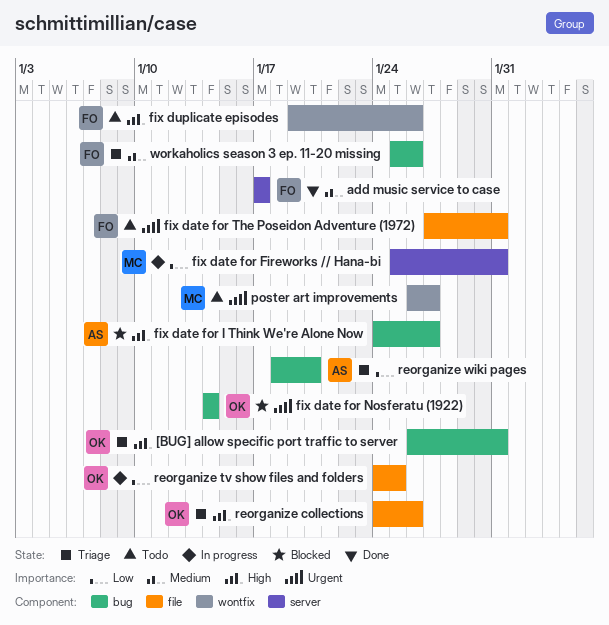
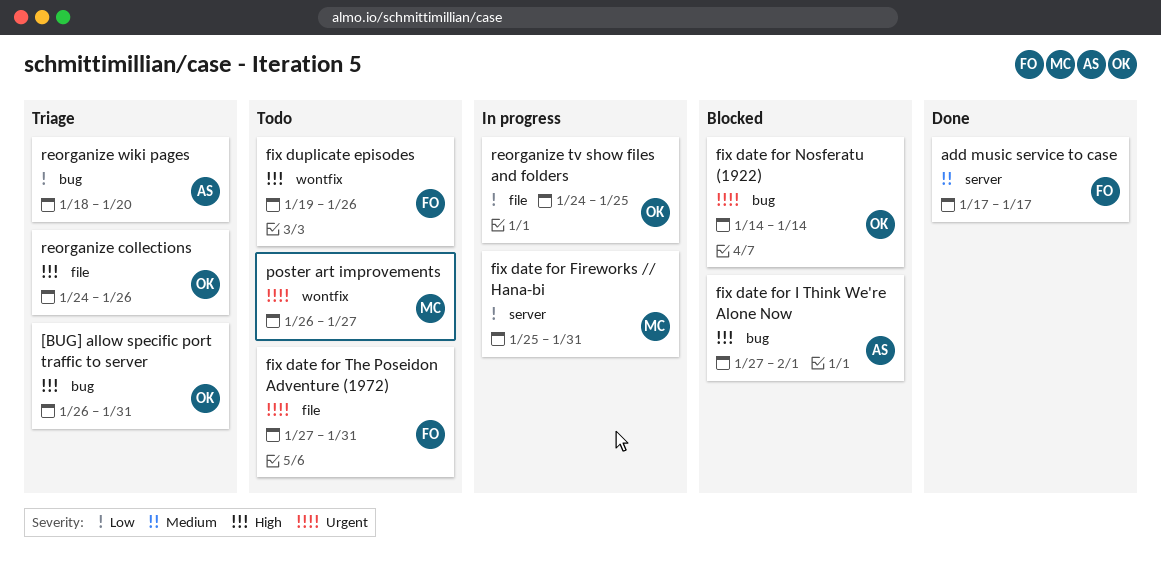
fix date for I Think We're Alone Now, start: Jan 24 -> Jan 27
fix date for I Think We're Alone Now, due: Jan 27 -> Feb 1
workaholics season 3 ep. 11-20 missing: present -> none

